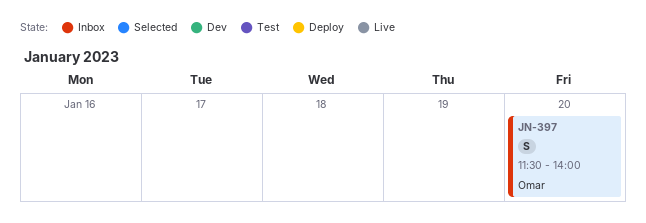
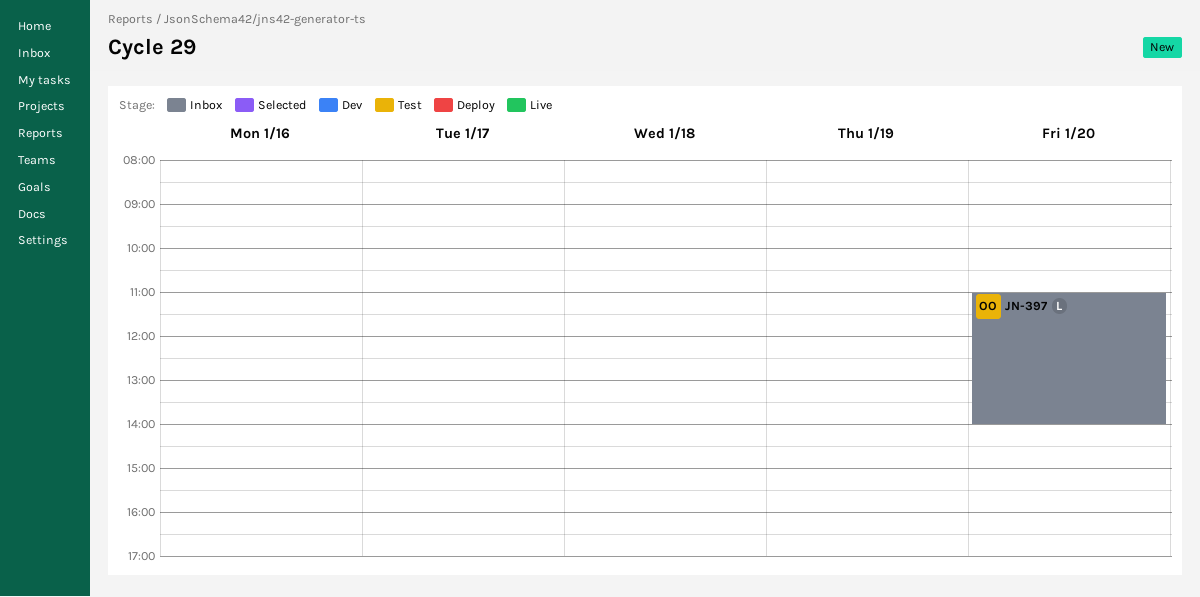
JN-397, estimate: S -> L
JN-397, begins: 11:30 -> 11:00

